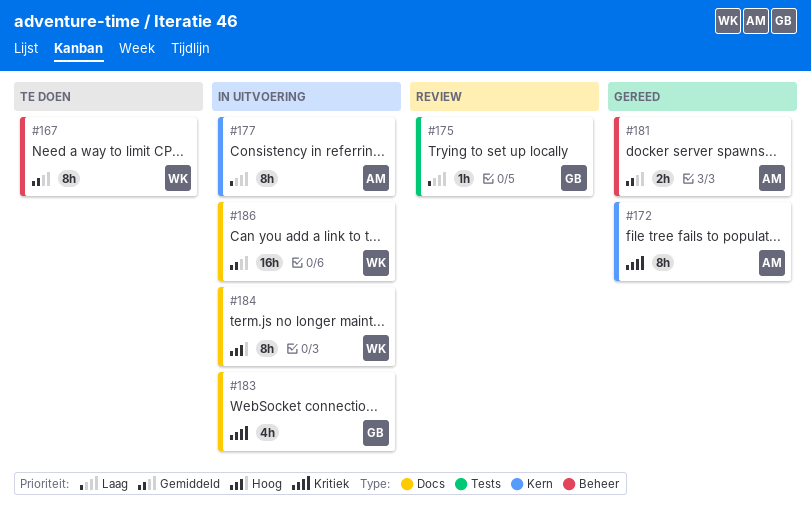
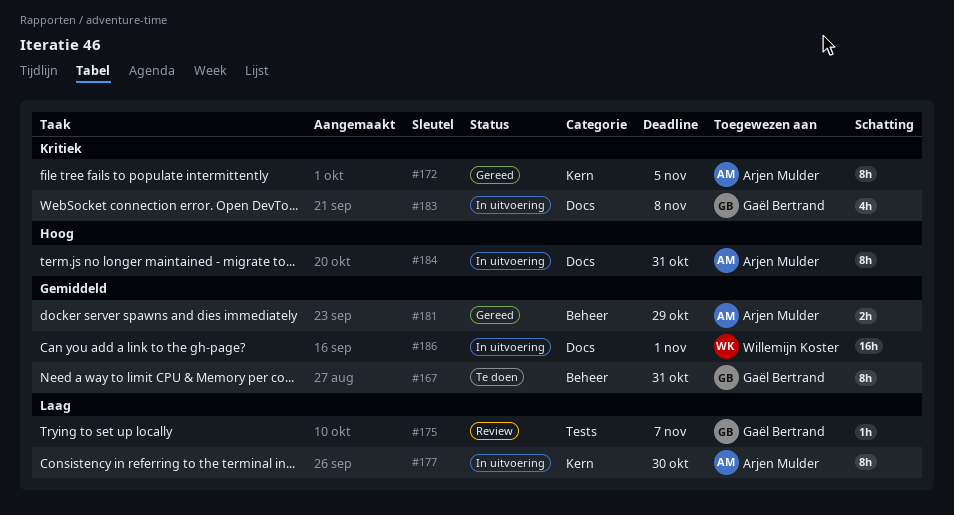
#167, owner: Willemijn Koster -> Gaël Bertrand
#184, owner: Willemijn Koster -> Arjen Mulder

